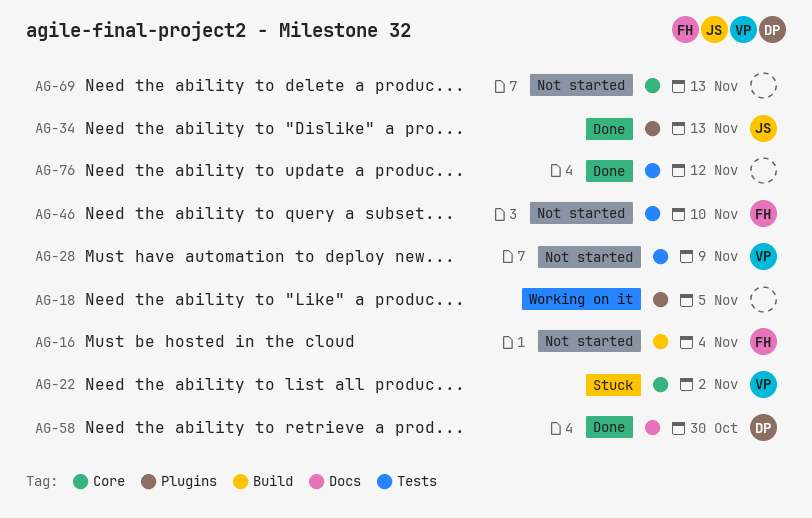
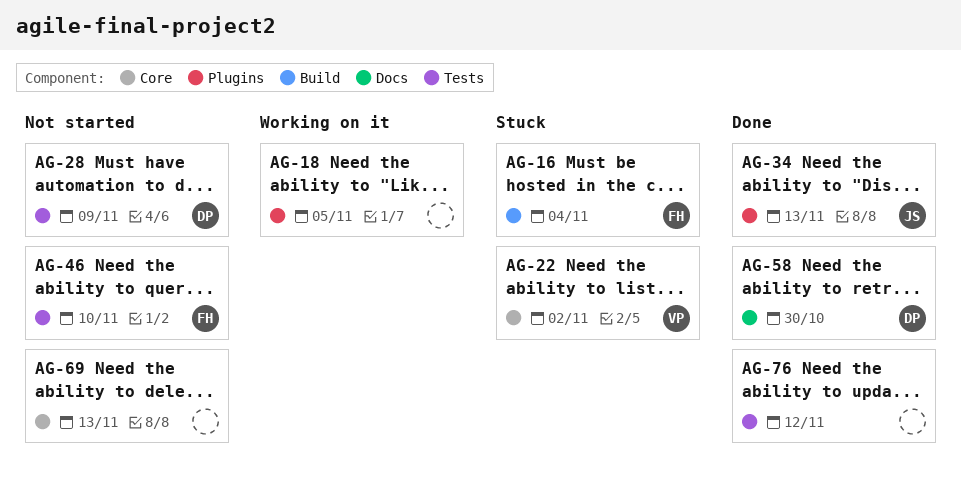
AG-16, status: Not started -> Stuck
AG-28, owner: VP -> DP

